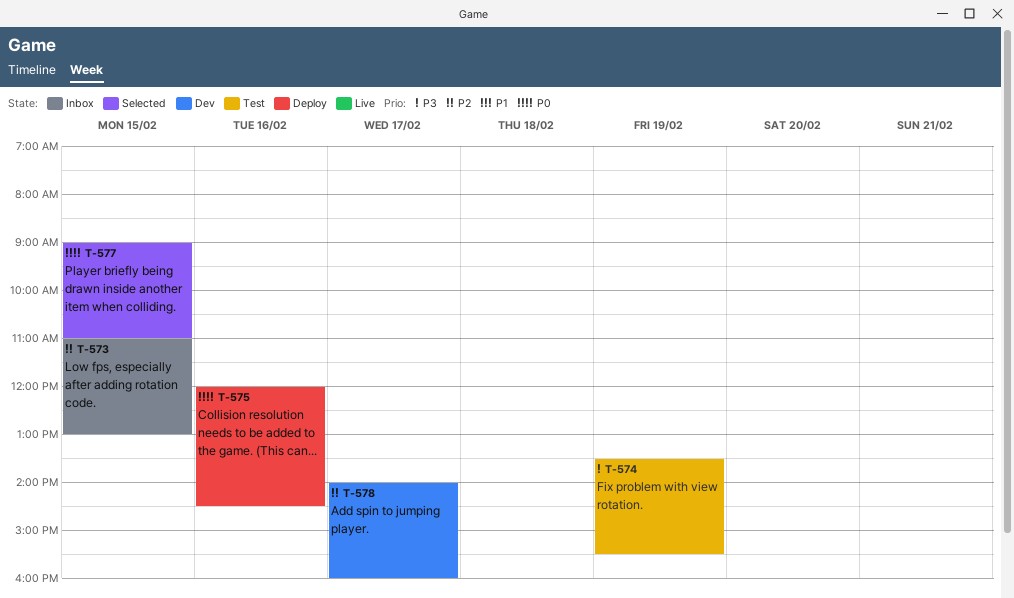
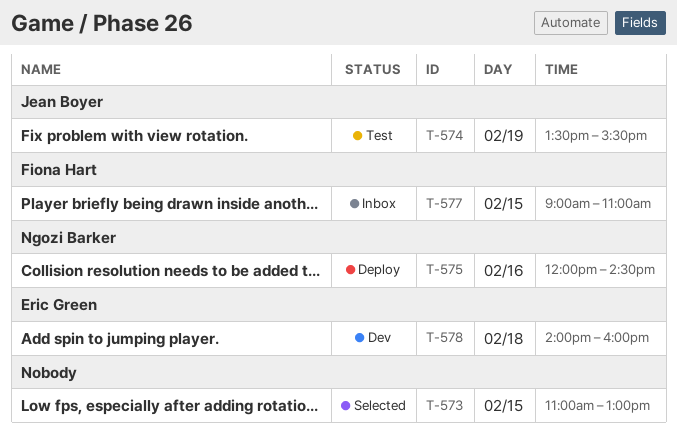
T-573, status: Inbox -> Selected
T-577, status: Selected -> Inbox
T-578, day: Feb 17 -> Feb 18

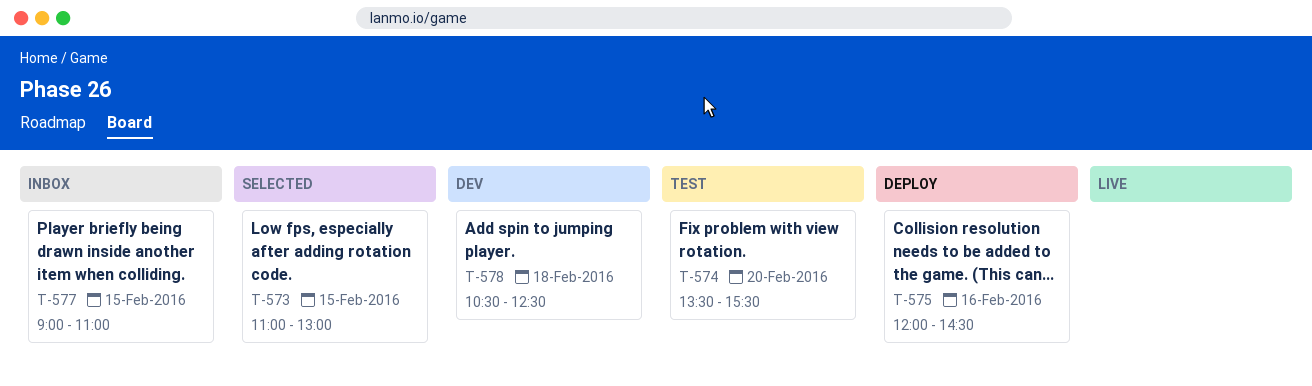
T-574, day: Feb 19 -> Feb 20
T-578, begins: 14:00 -> 10:30
T-578, ends: 16:00 -> 12:30

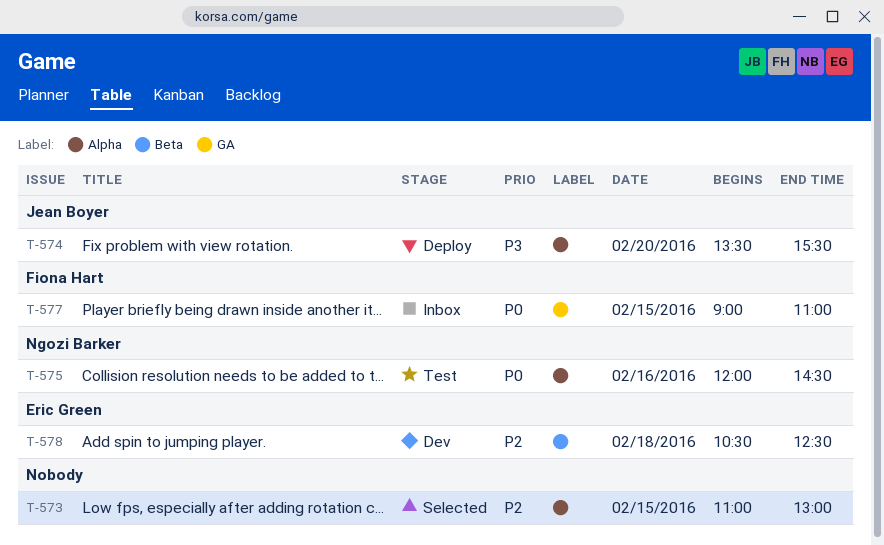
T-574, status: Test -> Deploy
T-575, status: Deploy -> Test

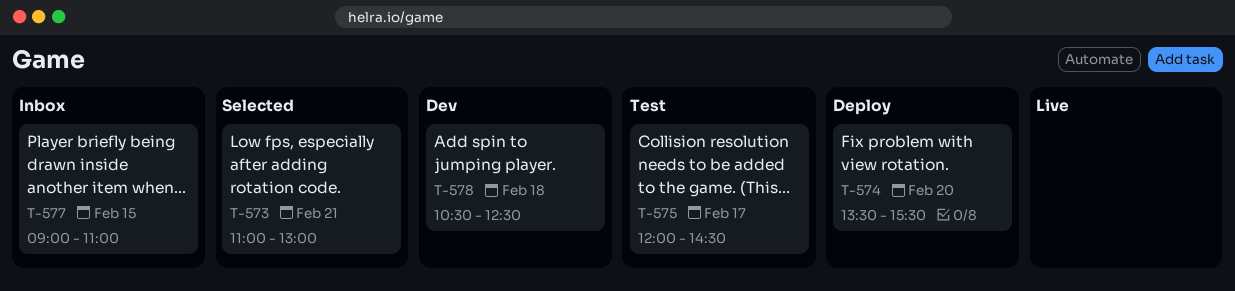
T-573, day: Feb 15 -> Feb 21
T-575, day: Feb 16 -> Feb 17

